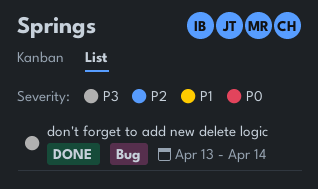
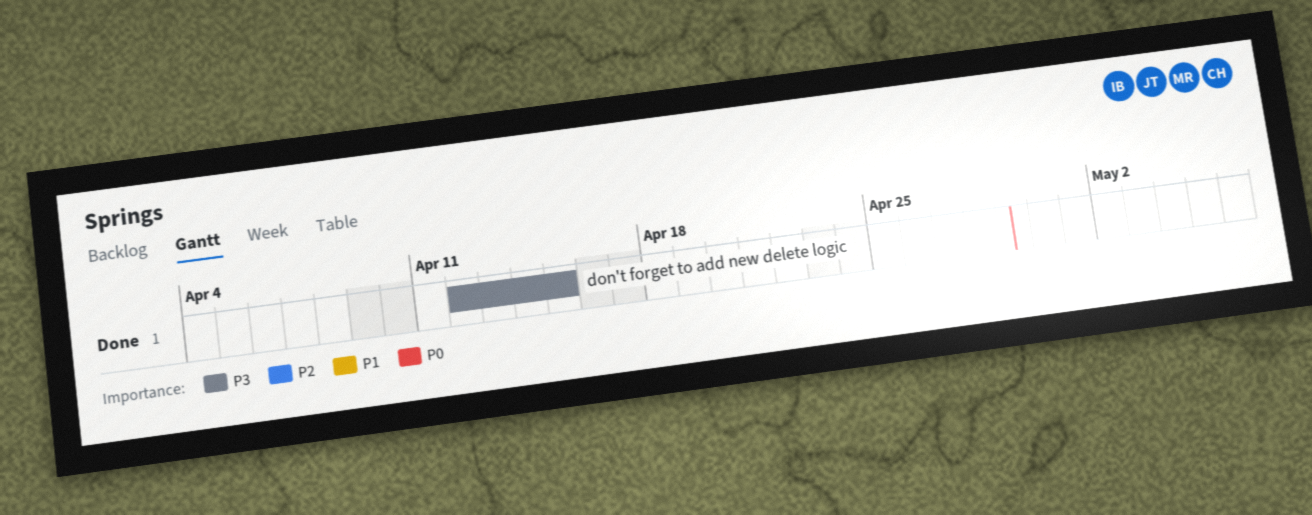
don't forget to add new delete logic, start: Apr 13 -> Apr 12
don't forget to add new delete logic, due: Apr 14 -> Apr 15

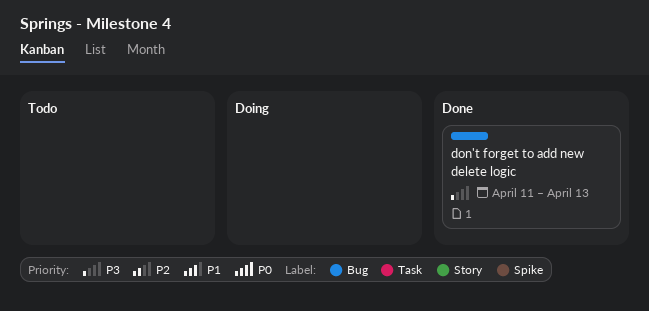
don't forget to add new delete logic, start: Apr 12 -> Apr 11
don't forget to add new delete logic, due: Apr 15 -> Apr 13

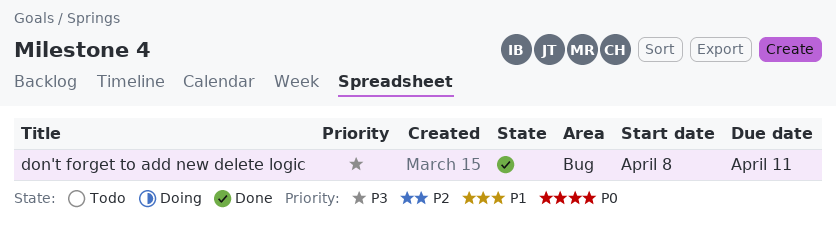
don't forget to add new delete logic, start: Apr 11 -> Apr 8
don't forget to add new delete logic, due: Apr 13 -> Apr 11

